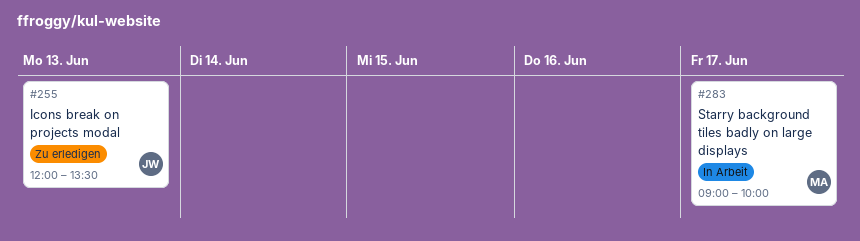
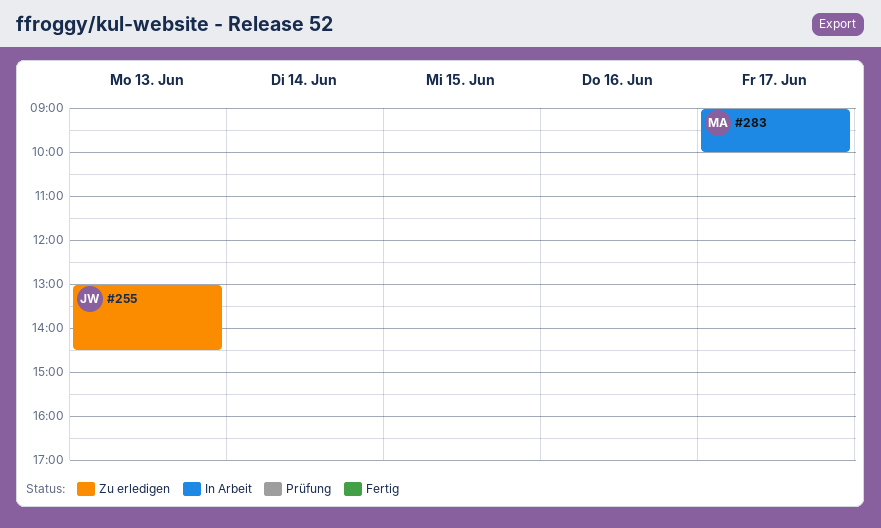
#255, begins: 12:00 -> 13:00
#255, ends: 13:30 -> 14:30

